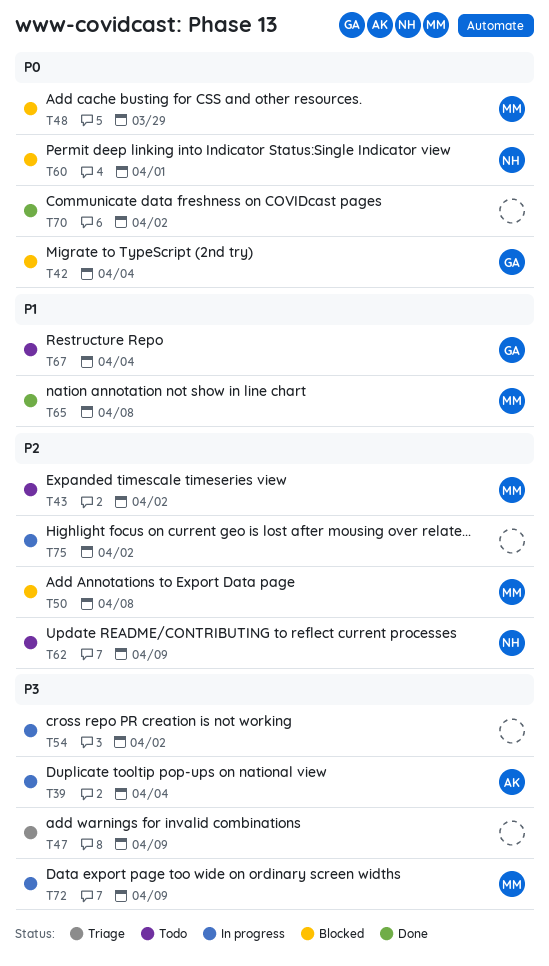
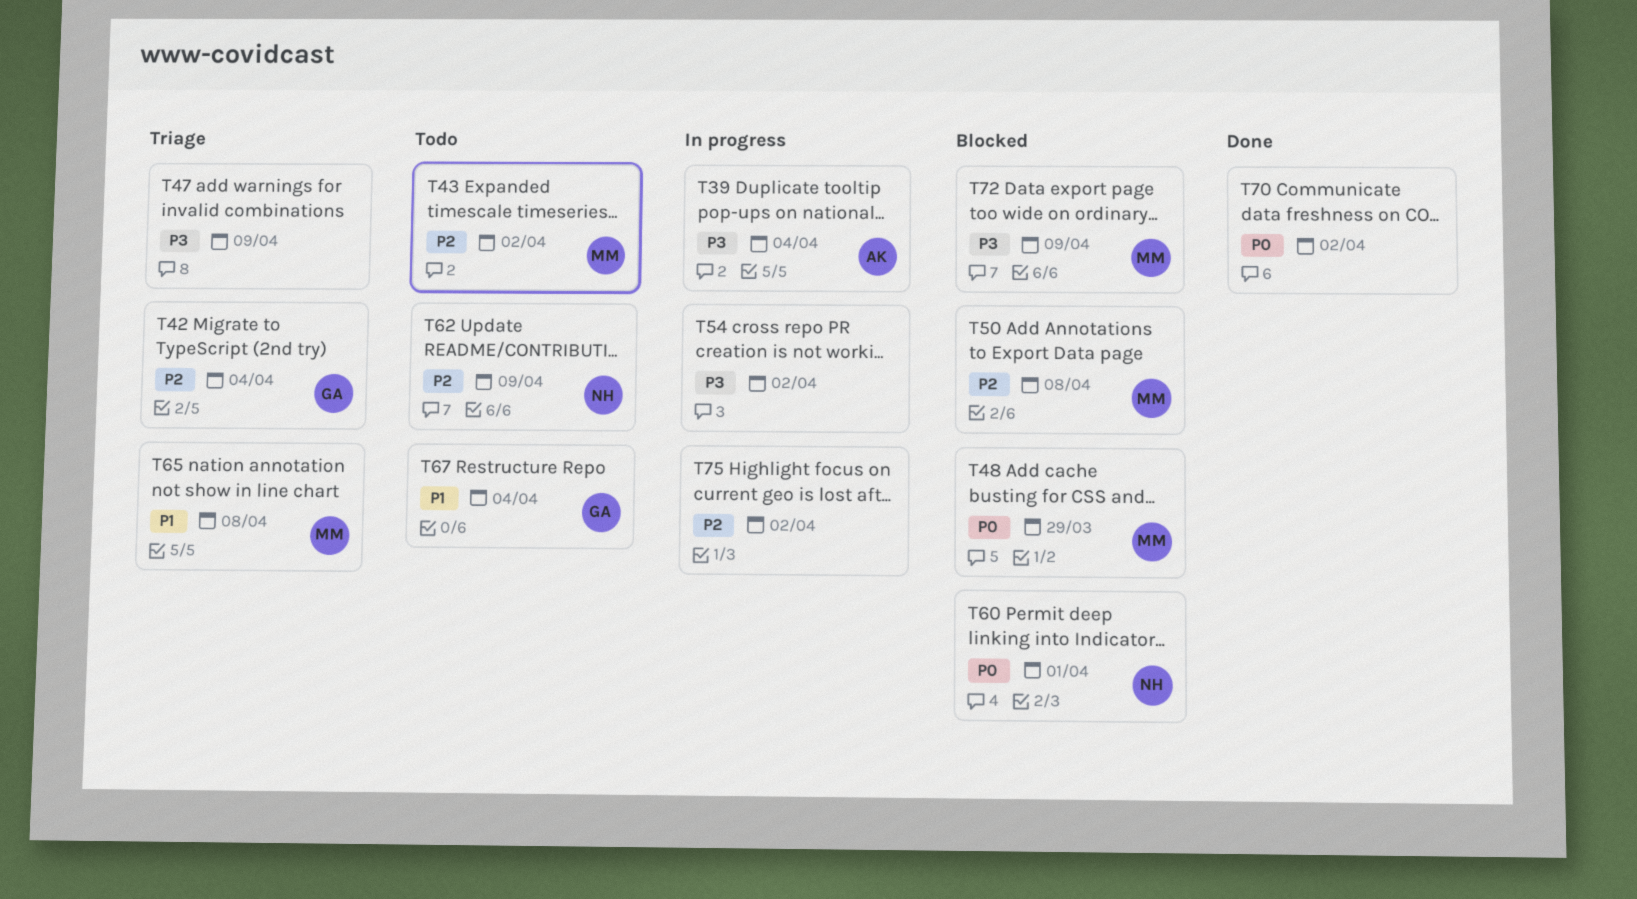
T42, status: Blocked -> Triage
T42, priority: P0 -> P2
T65, status: Done -> Triage
T72, status: In progress -> Blocked

